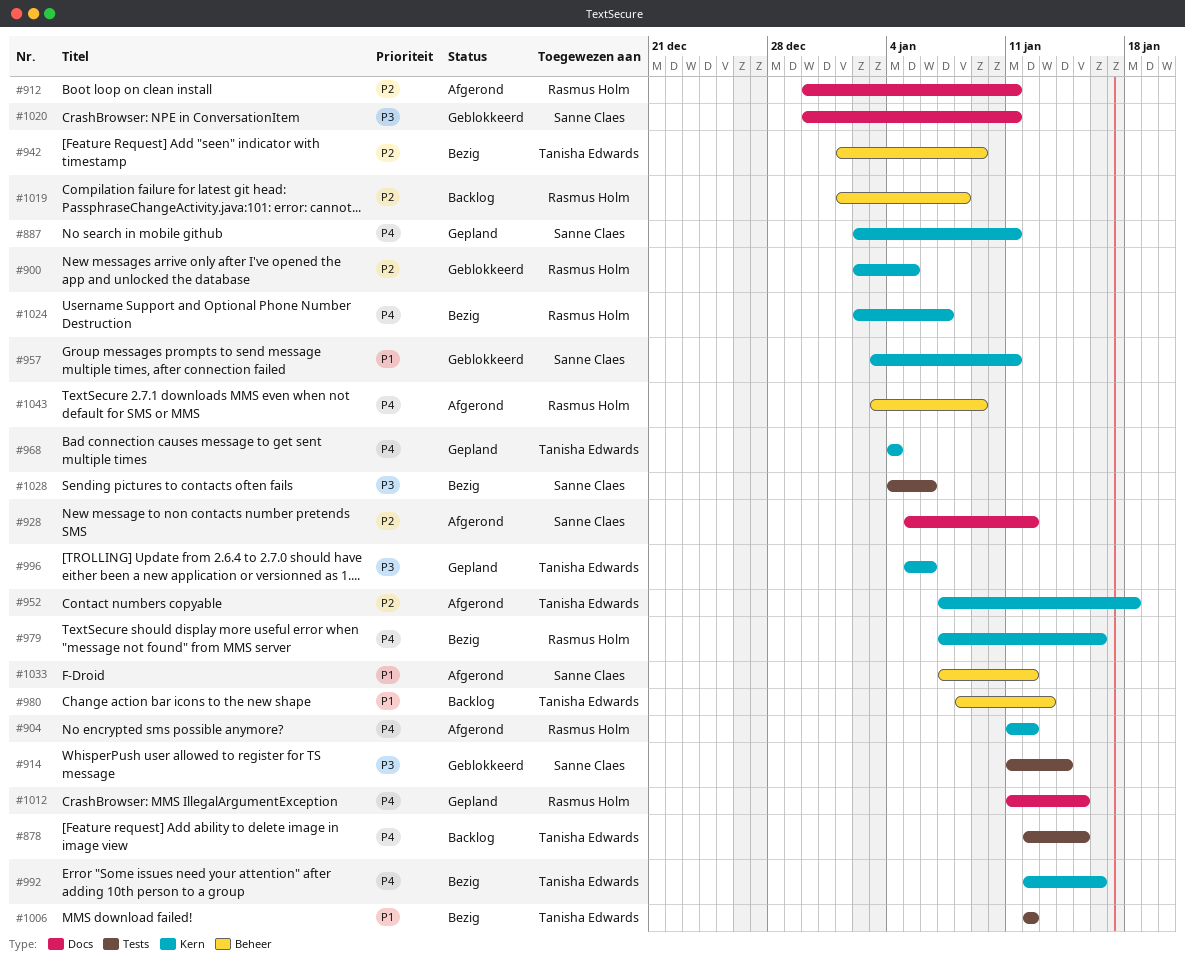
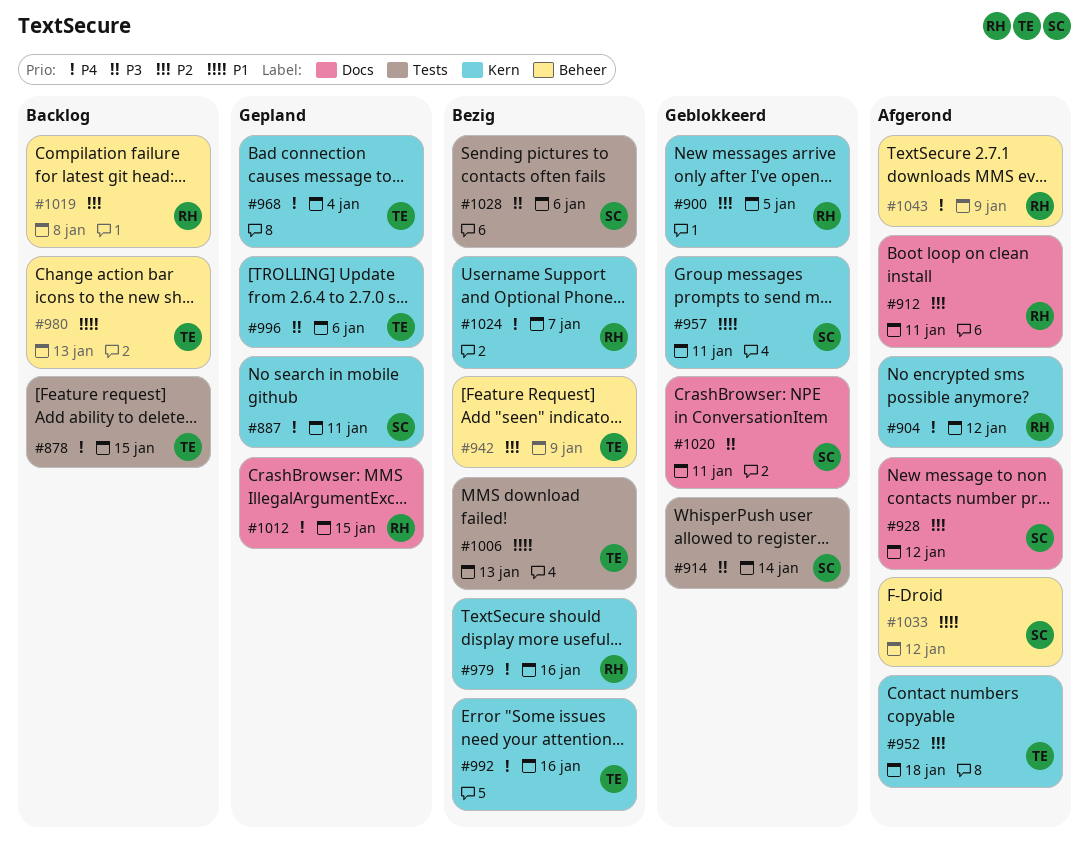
#1006, due: Jan 12 -> Jan 13

